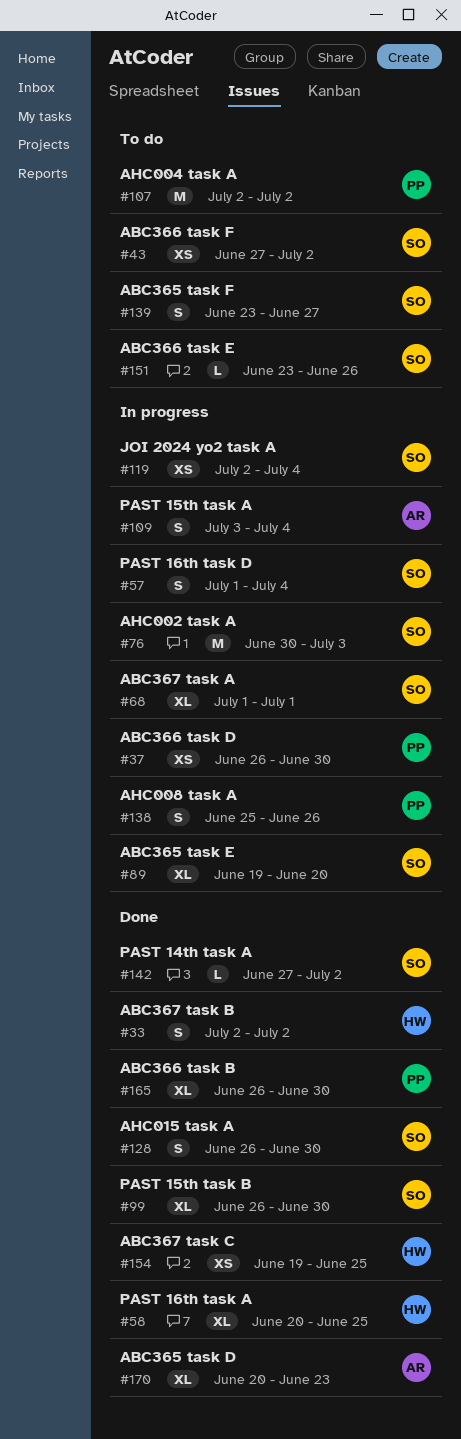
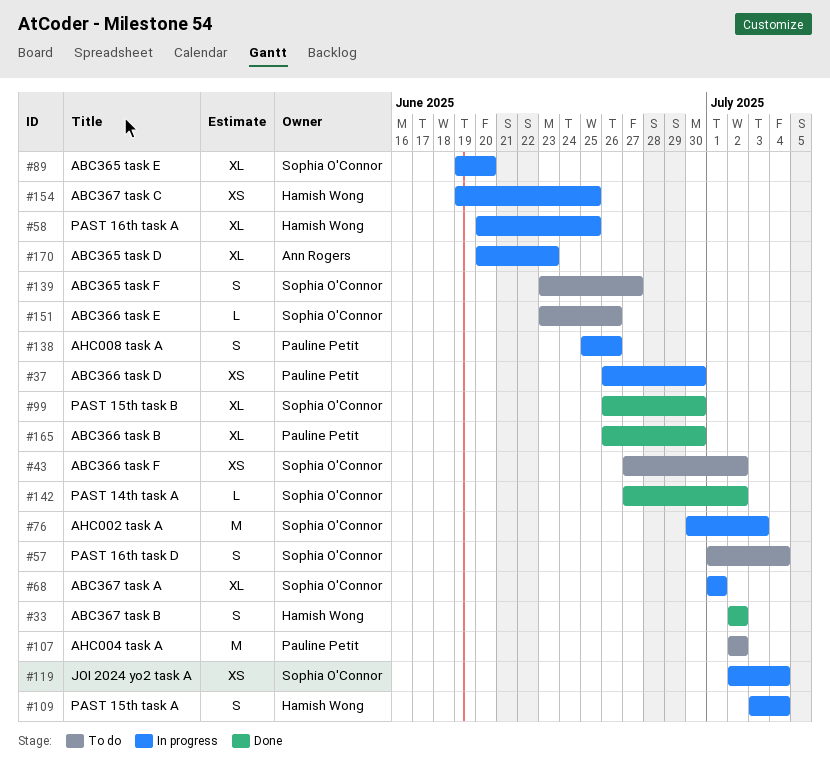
#57, status: In progress -> To do
#58, status: Done -> In progress
#109, owner: Ann Rogers -> Hamish Wong
#128: present -> none
#154, status: Done -> In progress
#170, status: Done -> In progress

